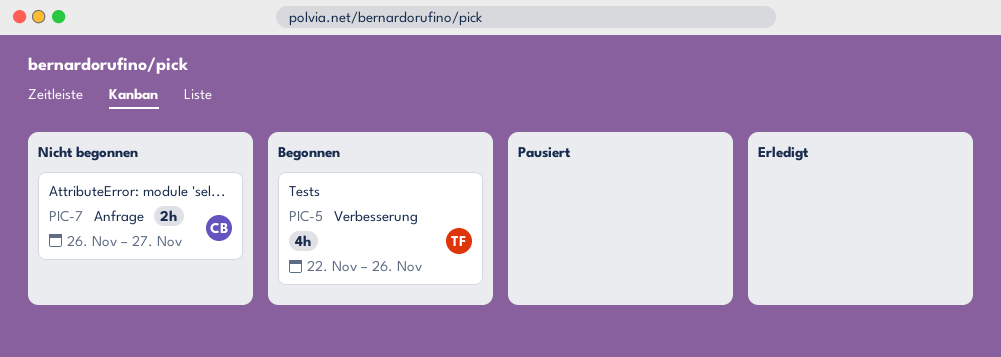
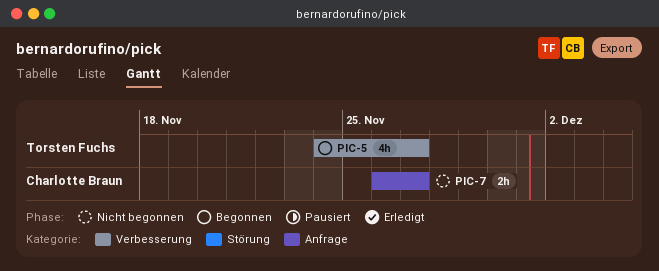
PIC-5, start: Nov 22 -> Nov 24
PIC-5, due: Nov 26 -> Nov 27

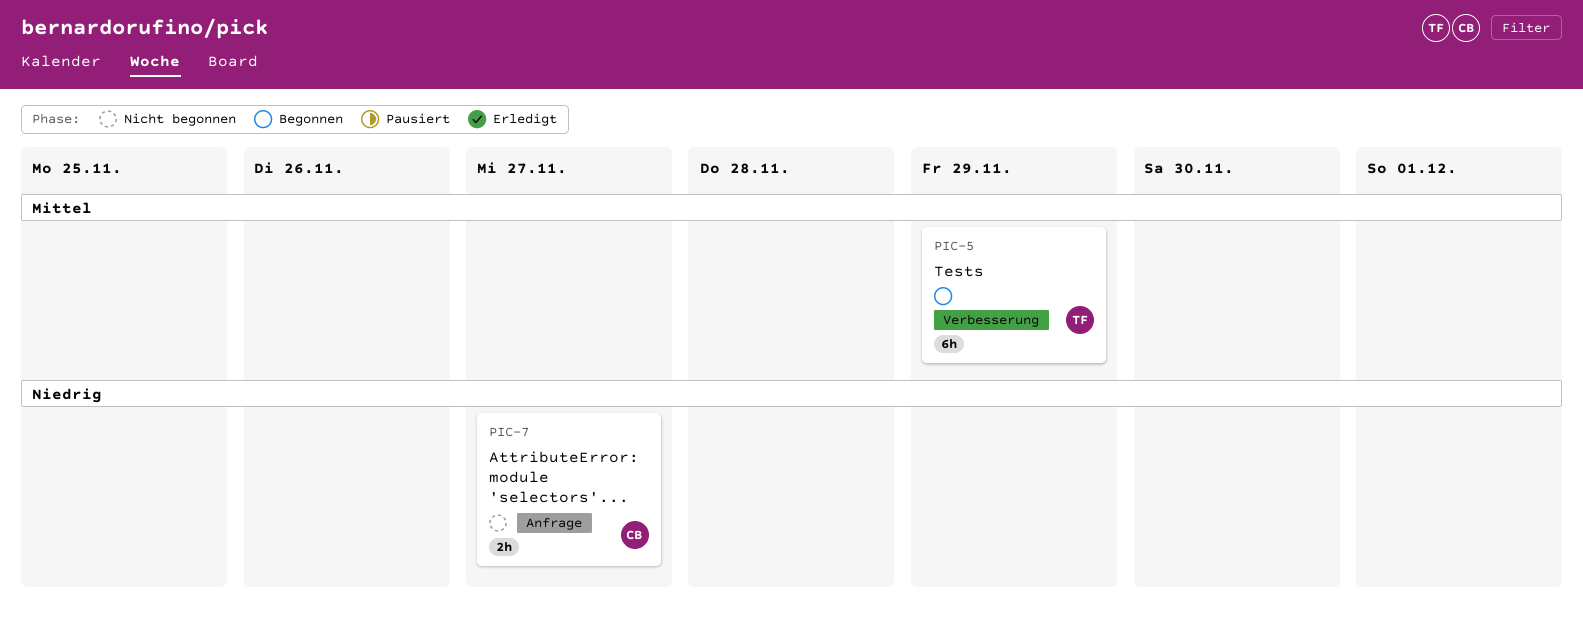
PIC-5, estimate: 4h -> 6h
PIC-5, due: Nov 27 -> Nov 29

